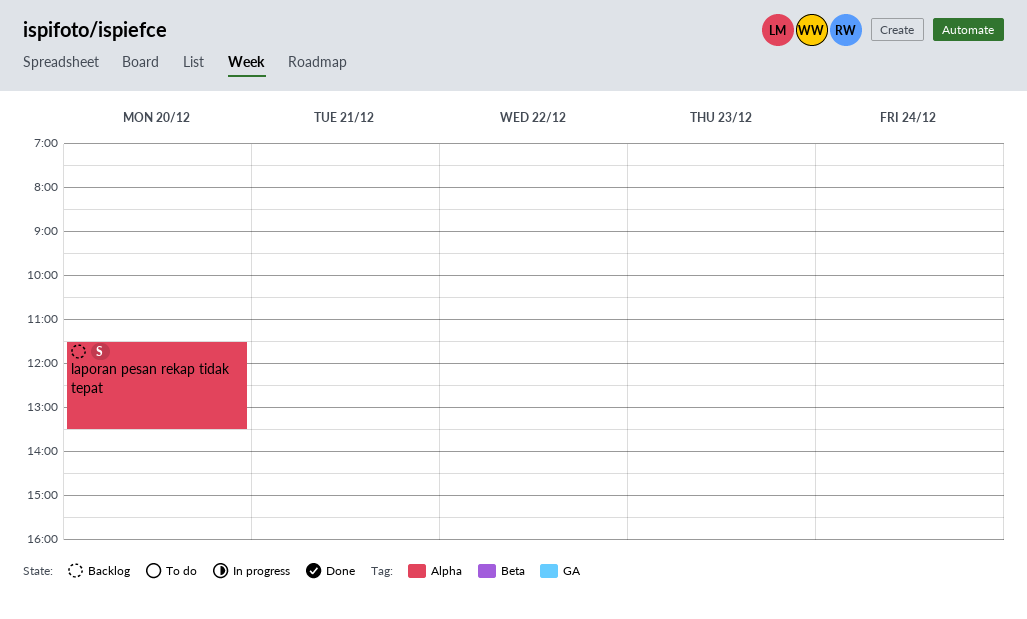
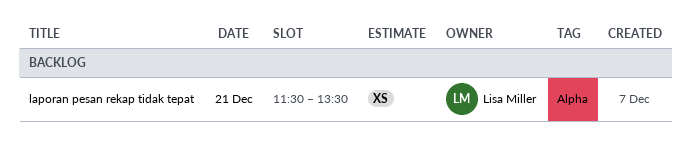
laporan pesan rekap tidak tepat, estimate: S -> XS
laporan pesan rekap tidak tepat, day: Dec 20 -> Dec 21

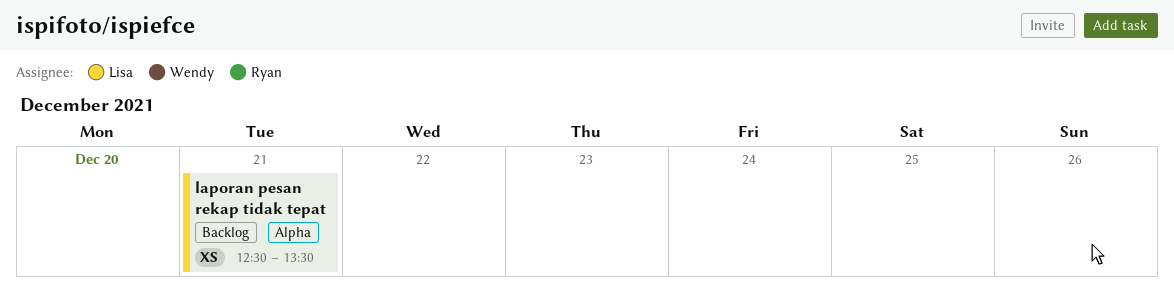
laporan pesan rekap tidak tepat, begins: 11:30 -> 12:30

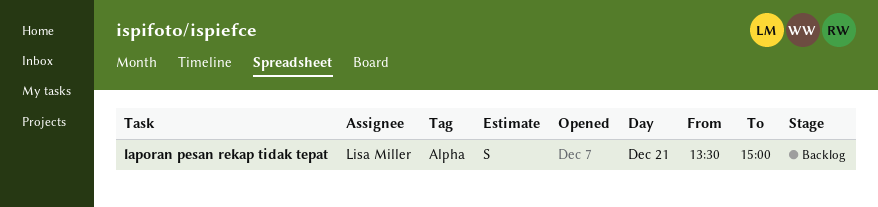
laporan pesan rekap tidak tepat, estimate: XS -> S
laporan pesan rekap tidak tepat, begins: 12:30 -> 13:30
laporan pesan rekap tidak tepat, ends: 13:30 -> 15:00

